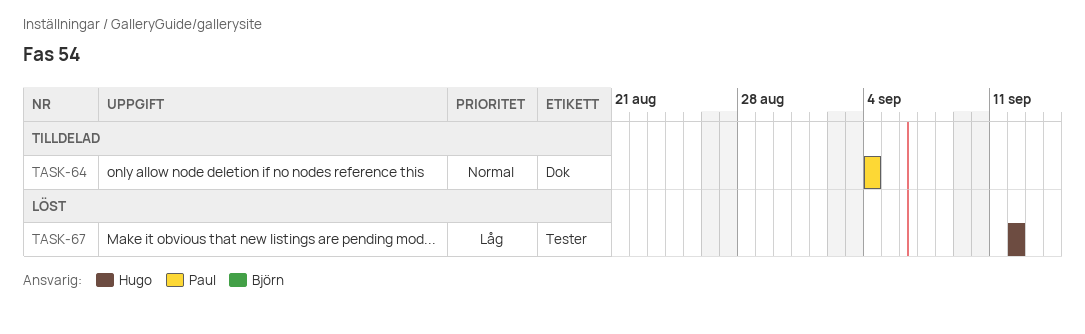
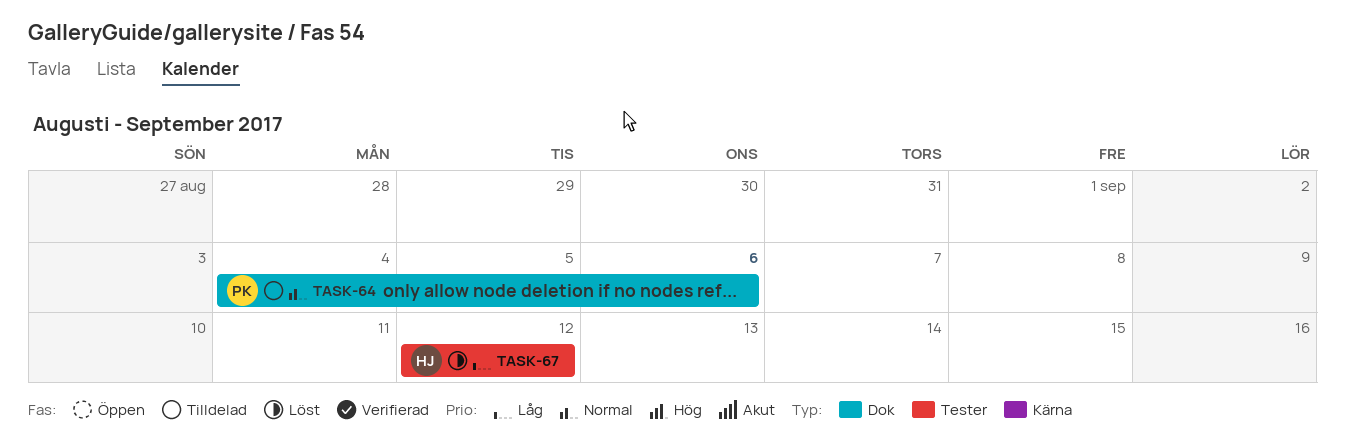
TASK-64, due: Sep 4 -> Sep 6

